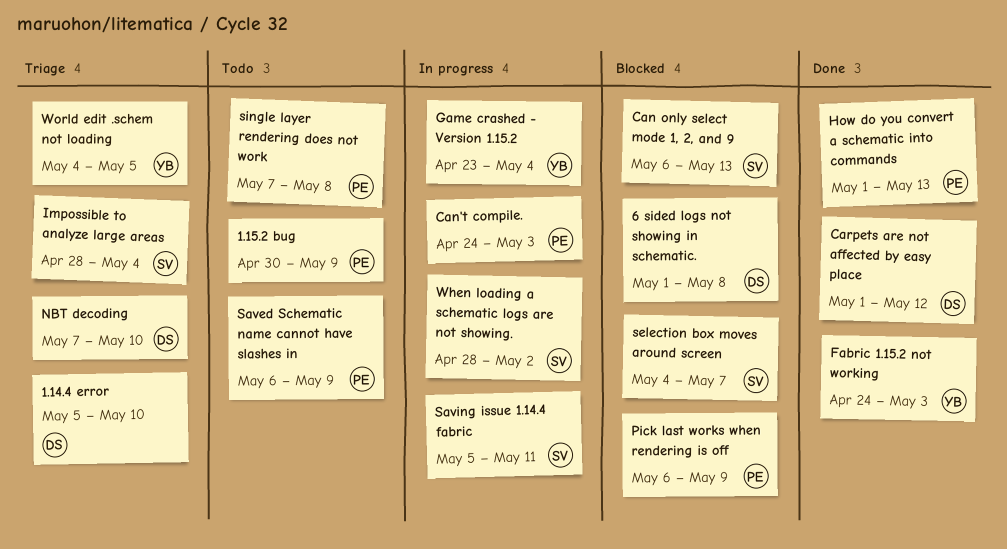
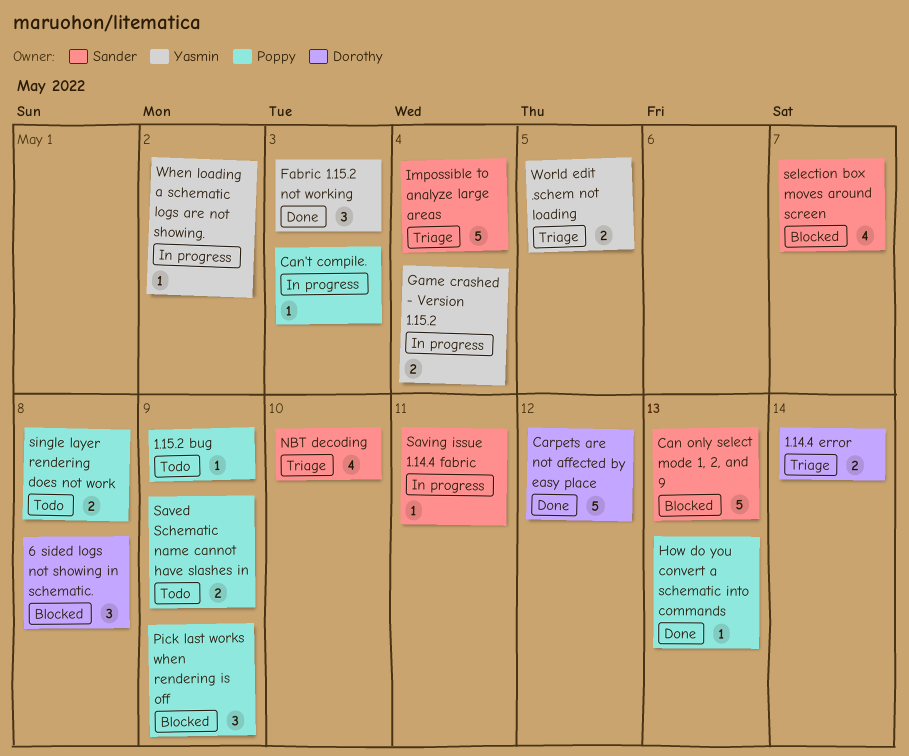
1.14.4 error, due: May 10 -> May 14
NBT decoding, owner: Dorothy -> Sander
When loading a schematic logs are not showing., owner: Sander -> Yasmin

